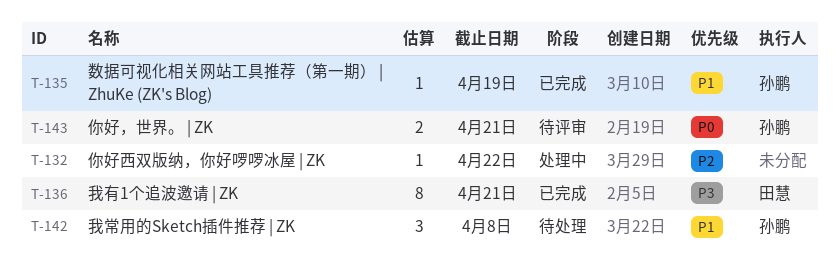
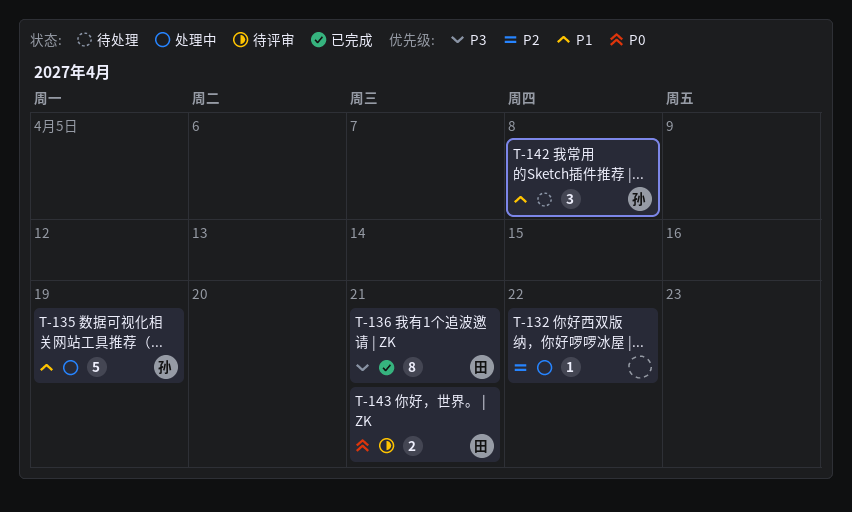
T-135, status: 已完成 -> 处理中
T-135, estimate: 1 -> 5
T-143, owner: 孙鹏 -> 田慧

